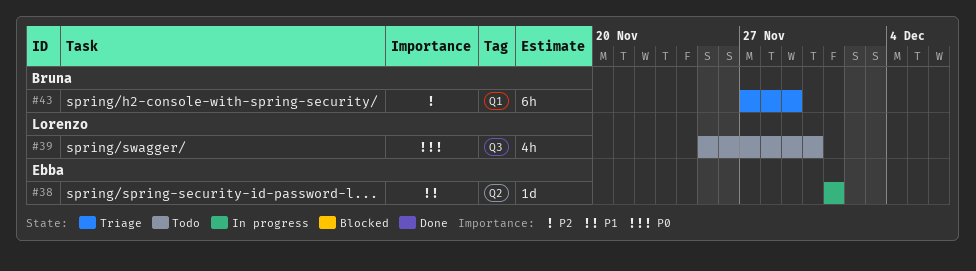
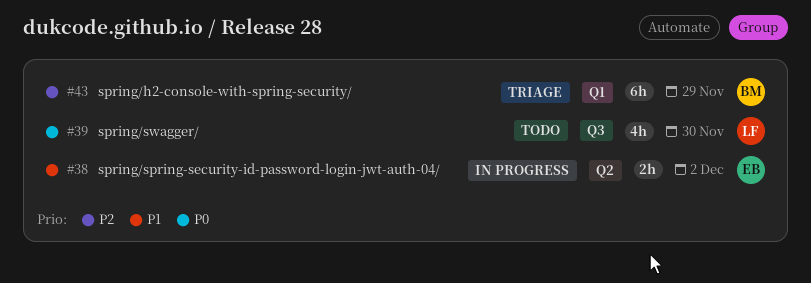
#38, estimate: 1d -> 2h
#38, due: Dec 1 -> Dec 2

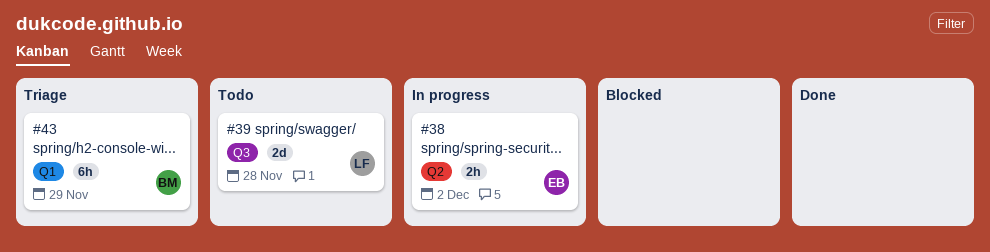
#39, estimate: 4h -> 2d
#39, due: Nov 30 -> Nov 28

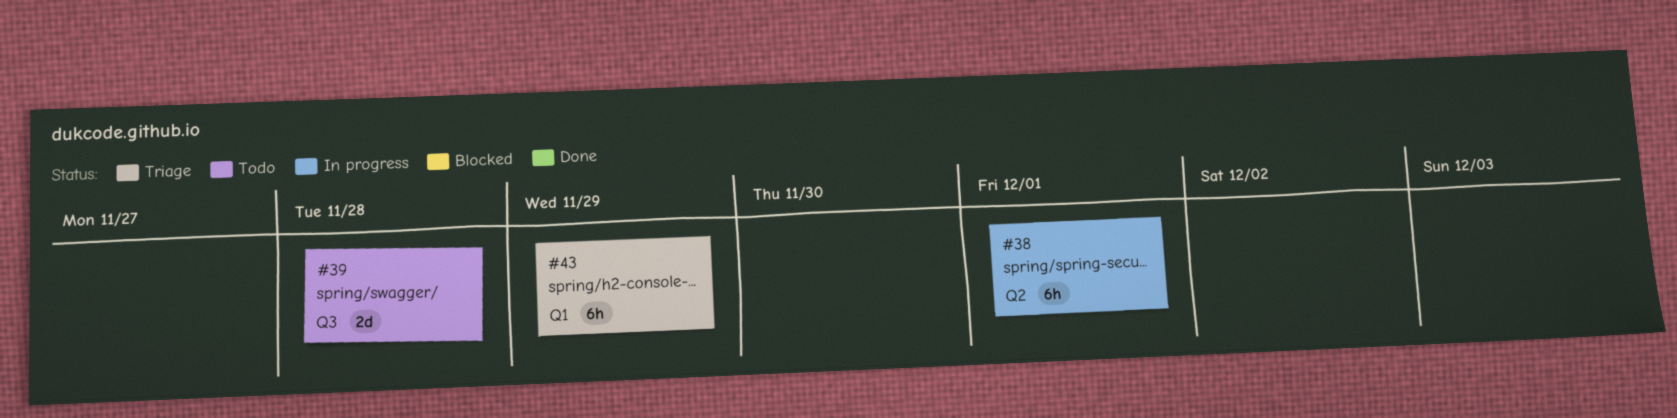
#38, estimate: 2h -> 6h
#38, due: Dec 2 -> Dec 1

